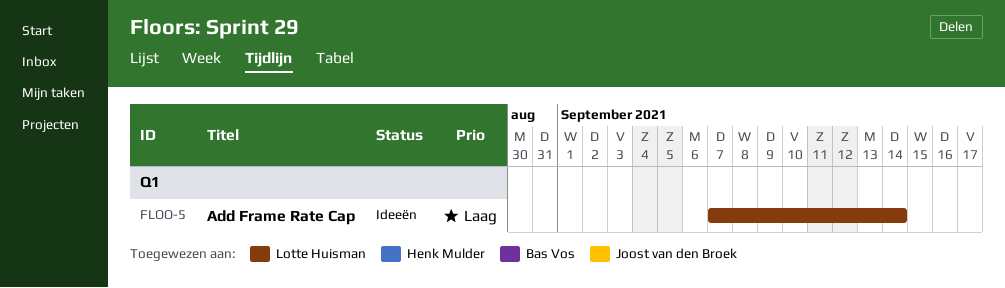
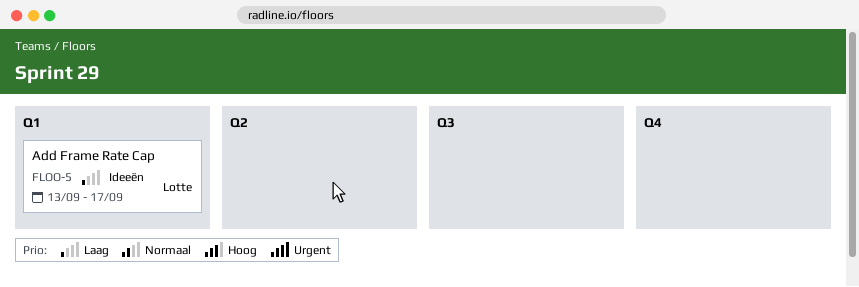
FLOO-5, start: Sep 7 -> Sep 13
FLOO-5, due: Sep 14 -> Sep 17

